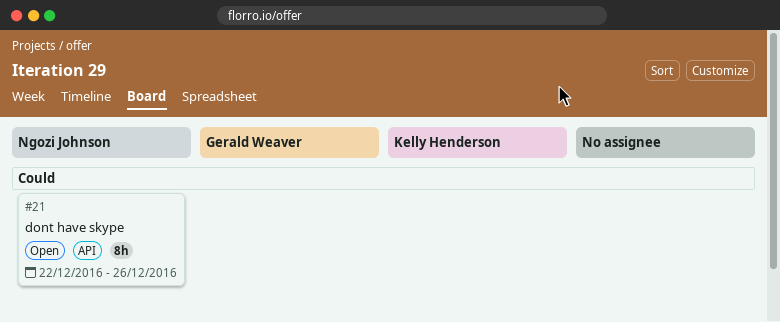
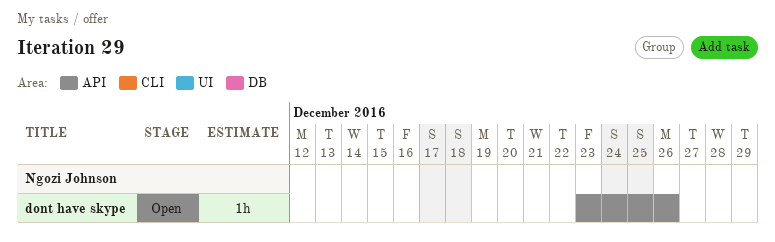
dont have skype, estimate: 8h -> 1h
dont have skype, start: Dec 22 -> Dec 23

